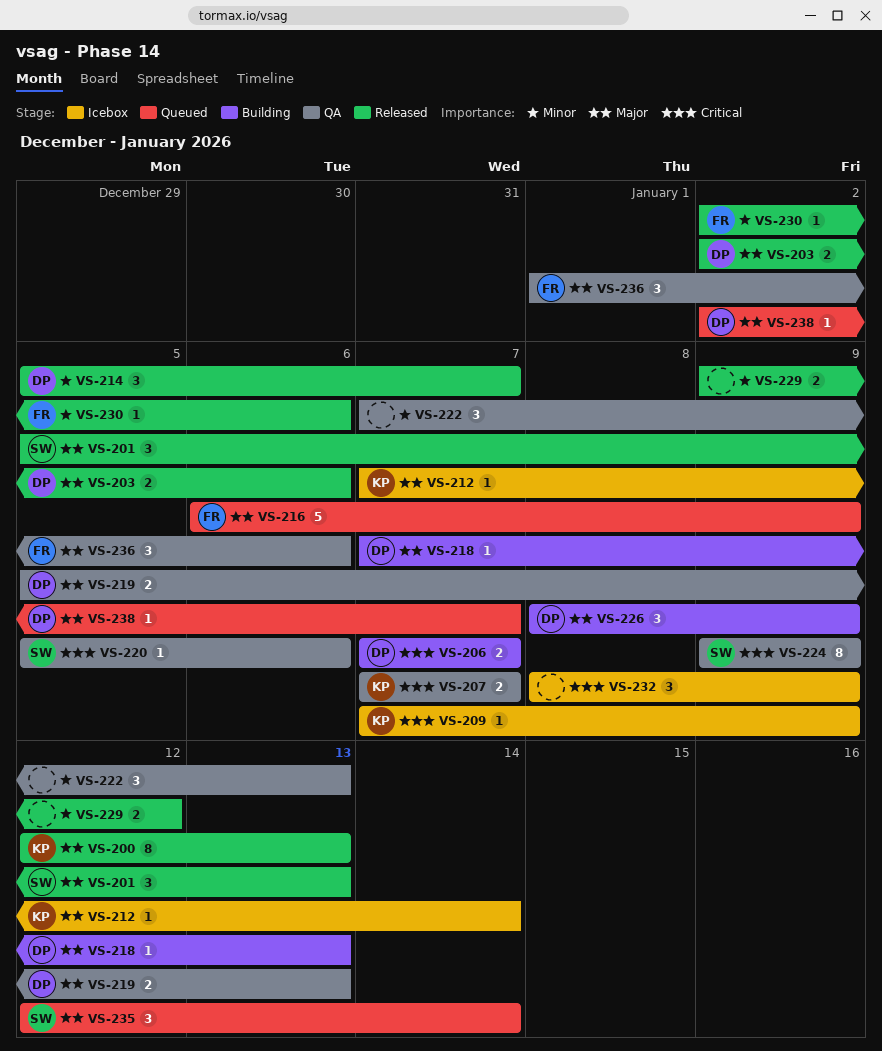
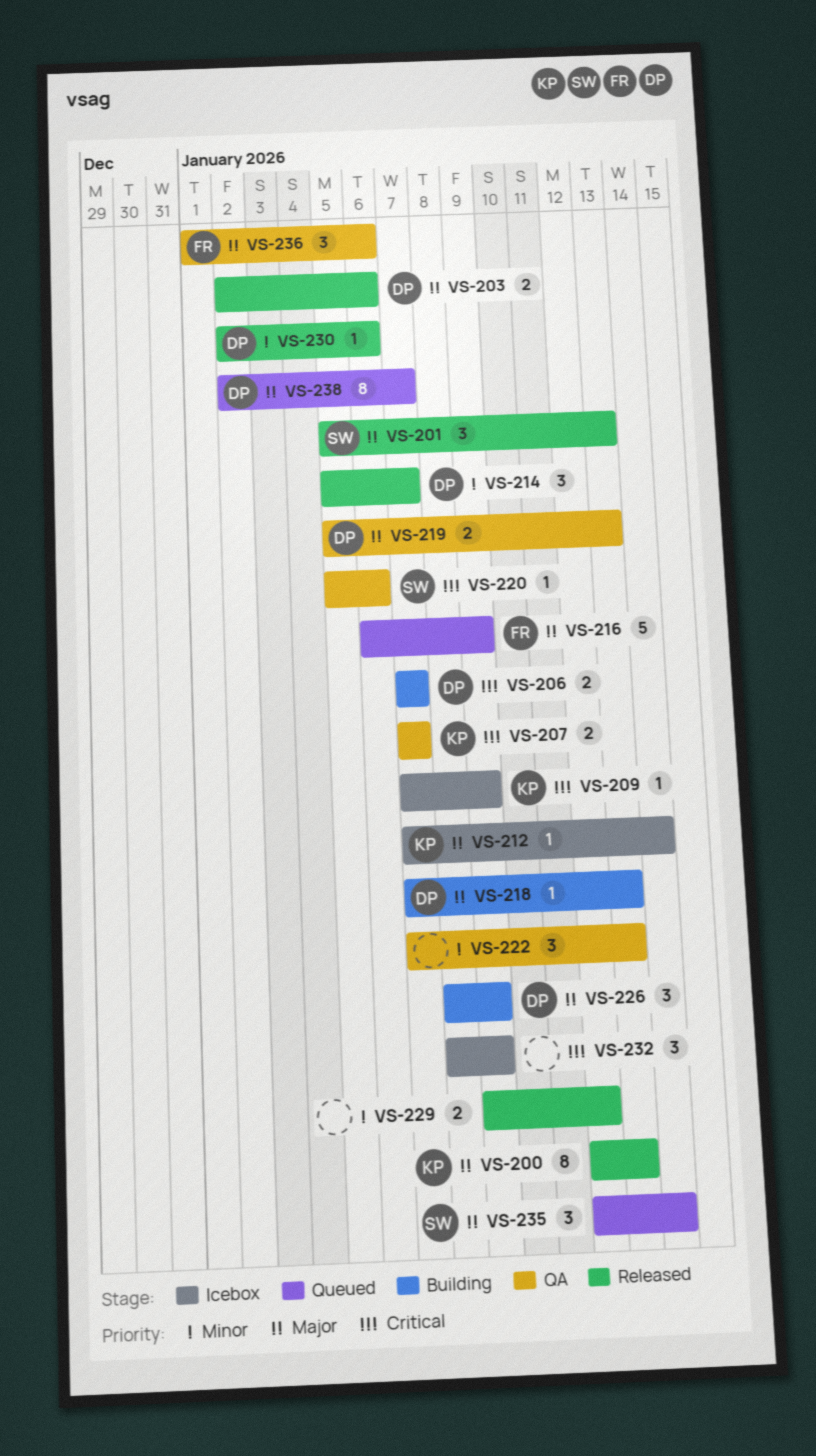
VS-224: present -> none
VS-230, owner: FR -> DP
VS-238, estimate: 1 -> 8

